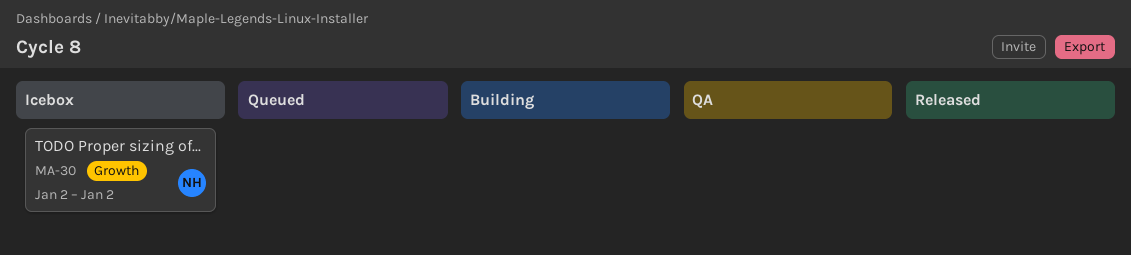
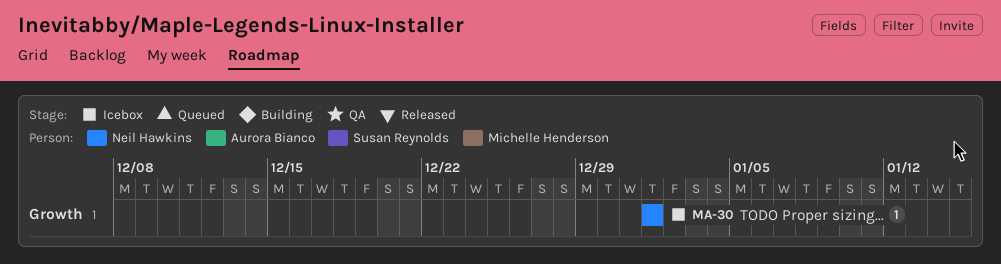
MA-30, start: Jan 2 -> Jan 1
MA-30, due: Jan 2 -> Jan 1

